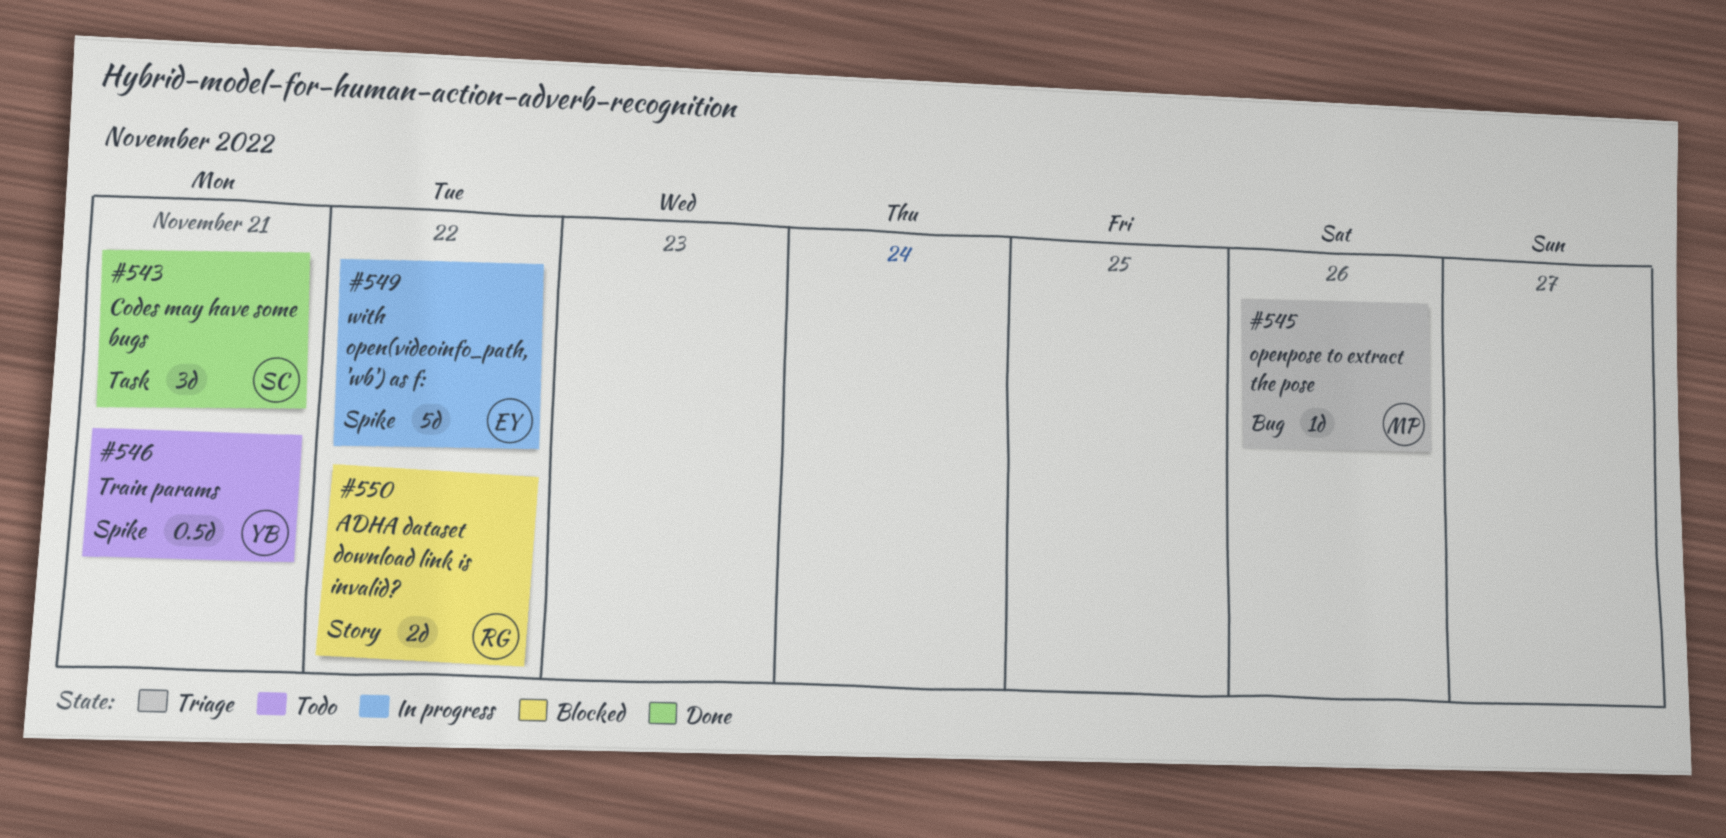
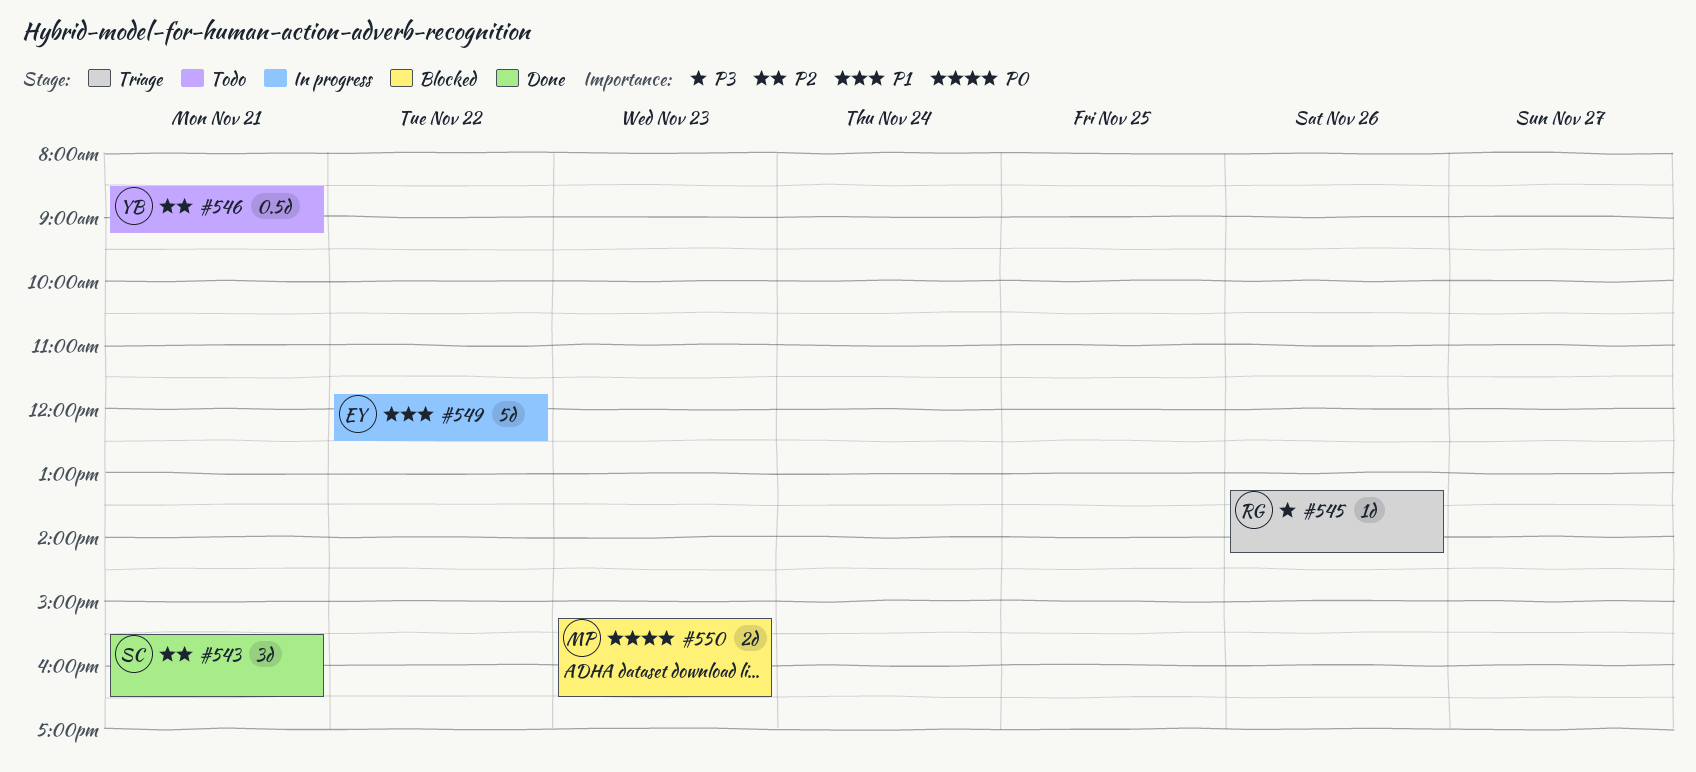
#545, owner: MP -> RG
#550, owner: RG -> MP
#550, day: Nov 22 -> Nov 23

